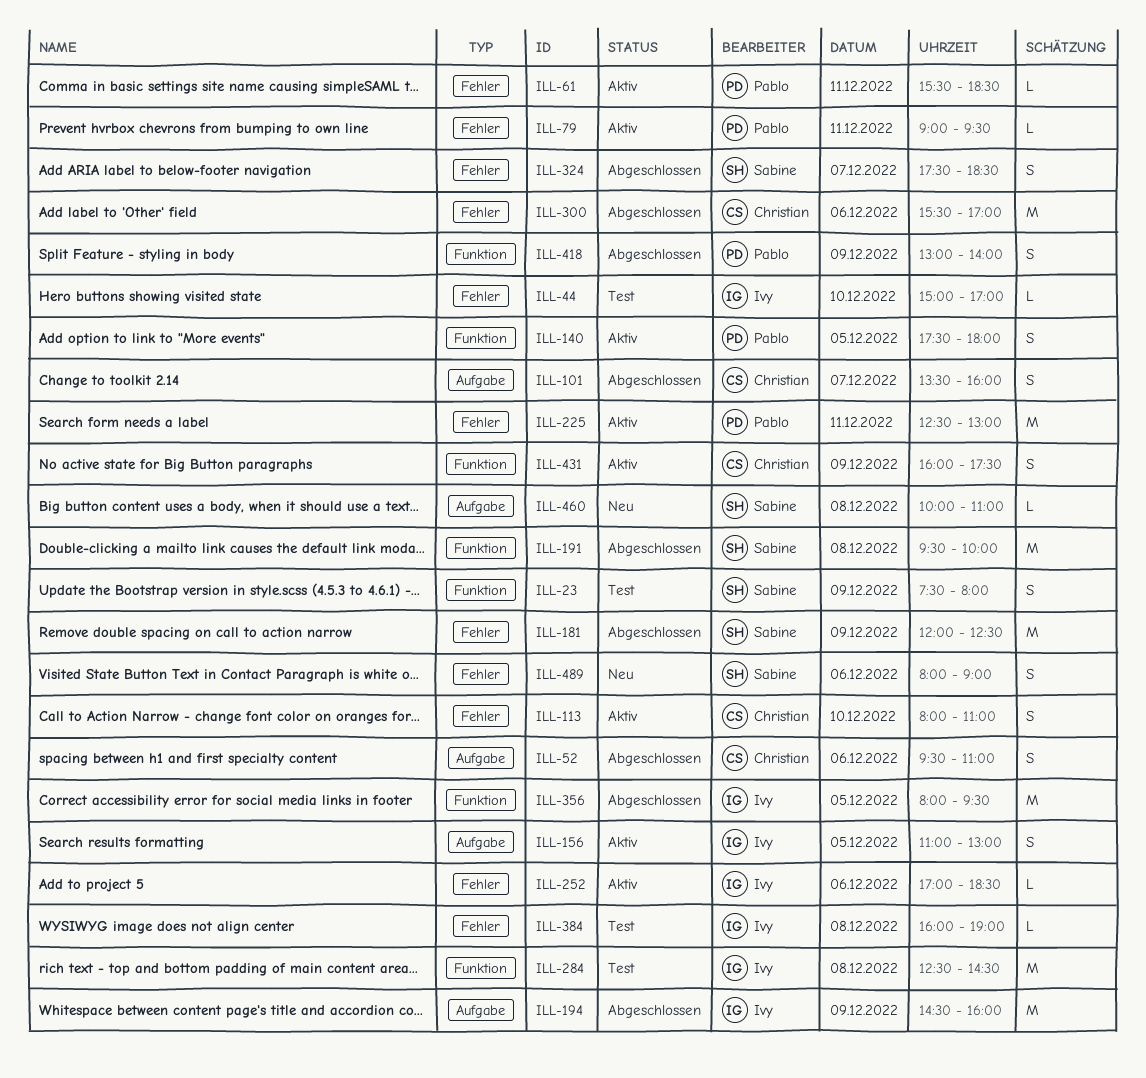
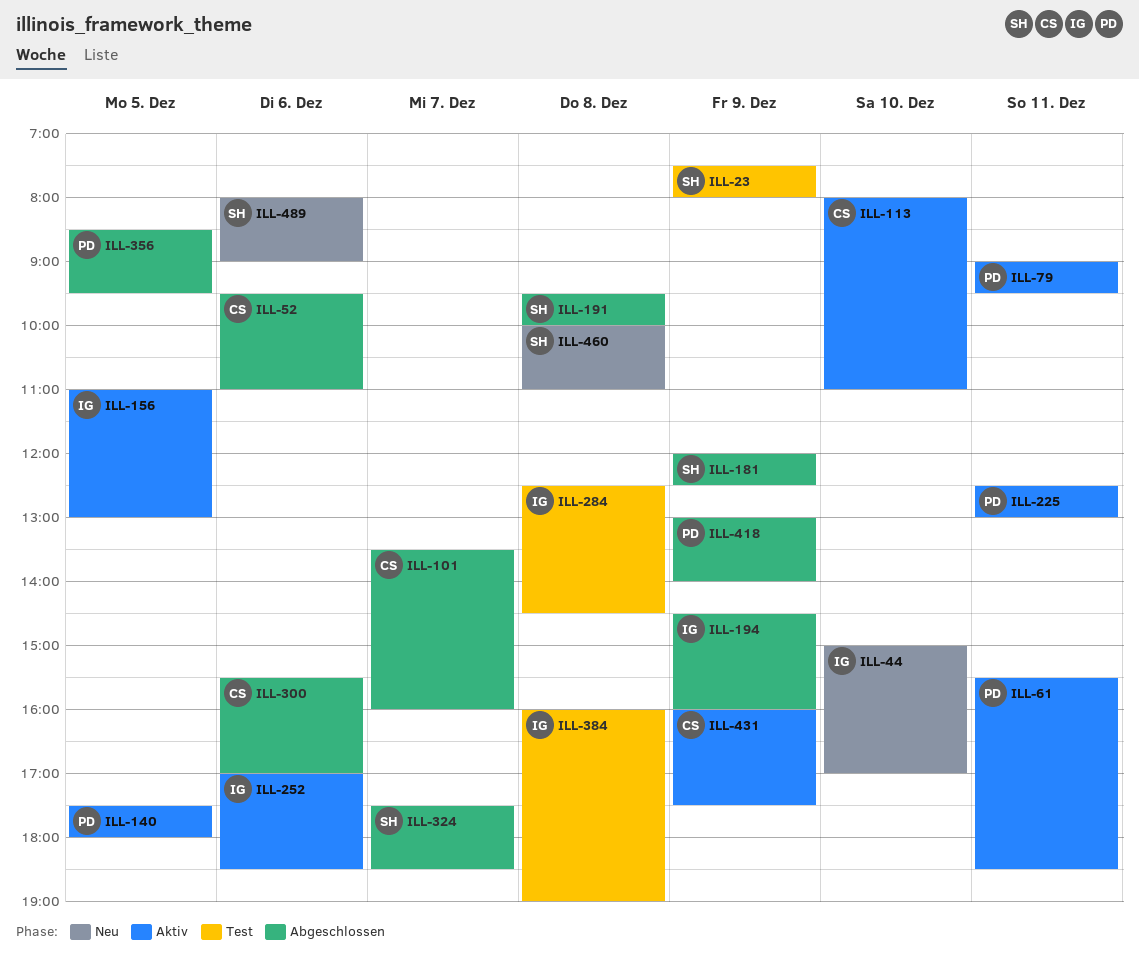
ILL-44, status: Test -> Neu
ILL-356, owner: Ivy -> Pablo
ILL-356, begins: 08:00 -> 08:30

